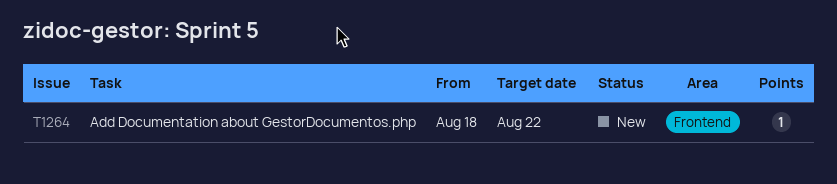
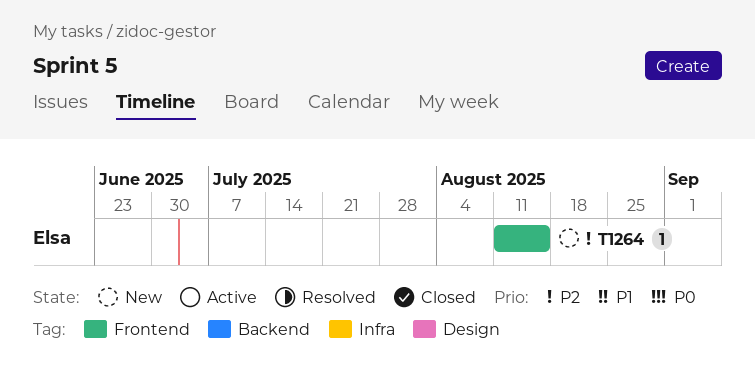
T1264, start: Aug 18 -> Aug 11
T1264, due: Aug 22 -> Aug 15

